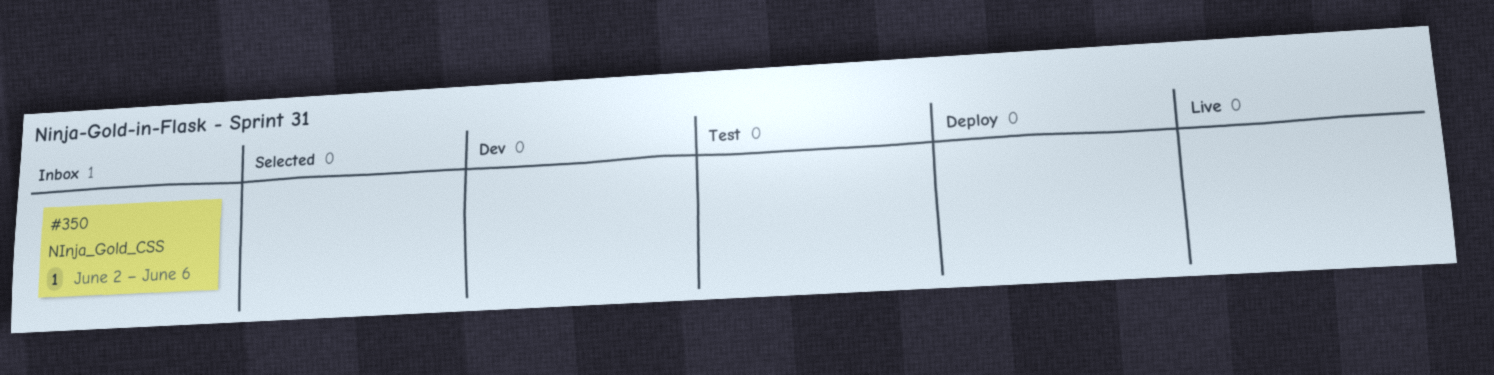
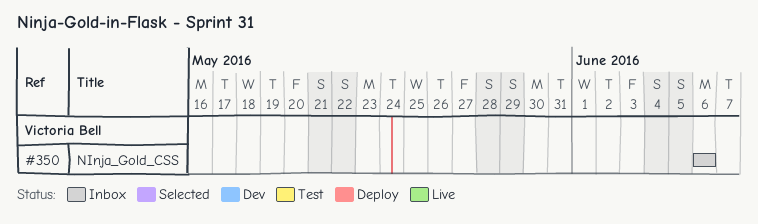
#350, start: Jun 2 -> Jun 6

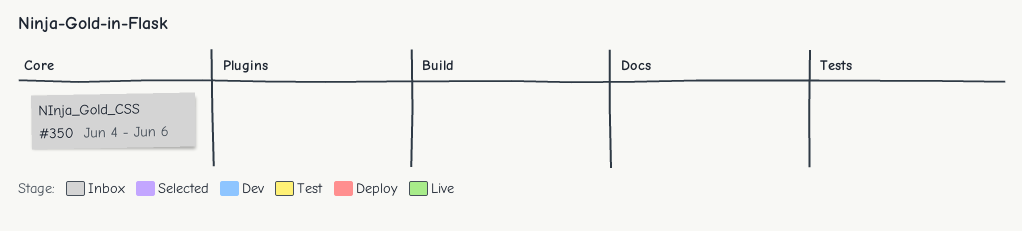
#350, start: Jun 6 -> Jun 4

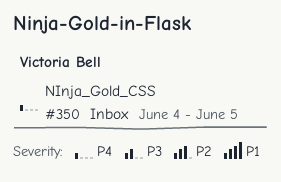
#350, due: Jun 6 -> Jun 5

